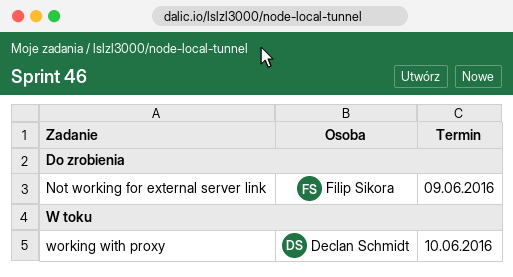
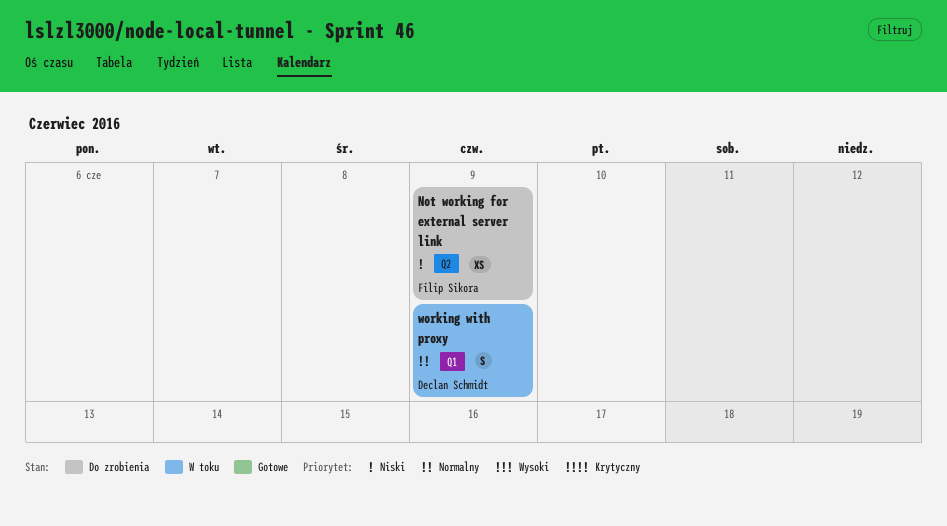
working with proxy, due: Jun 10 -> Jun 9

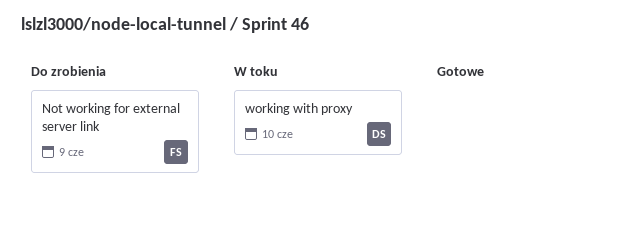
working with proxy, due: Jun 9 -> Jun 10

